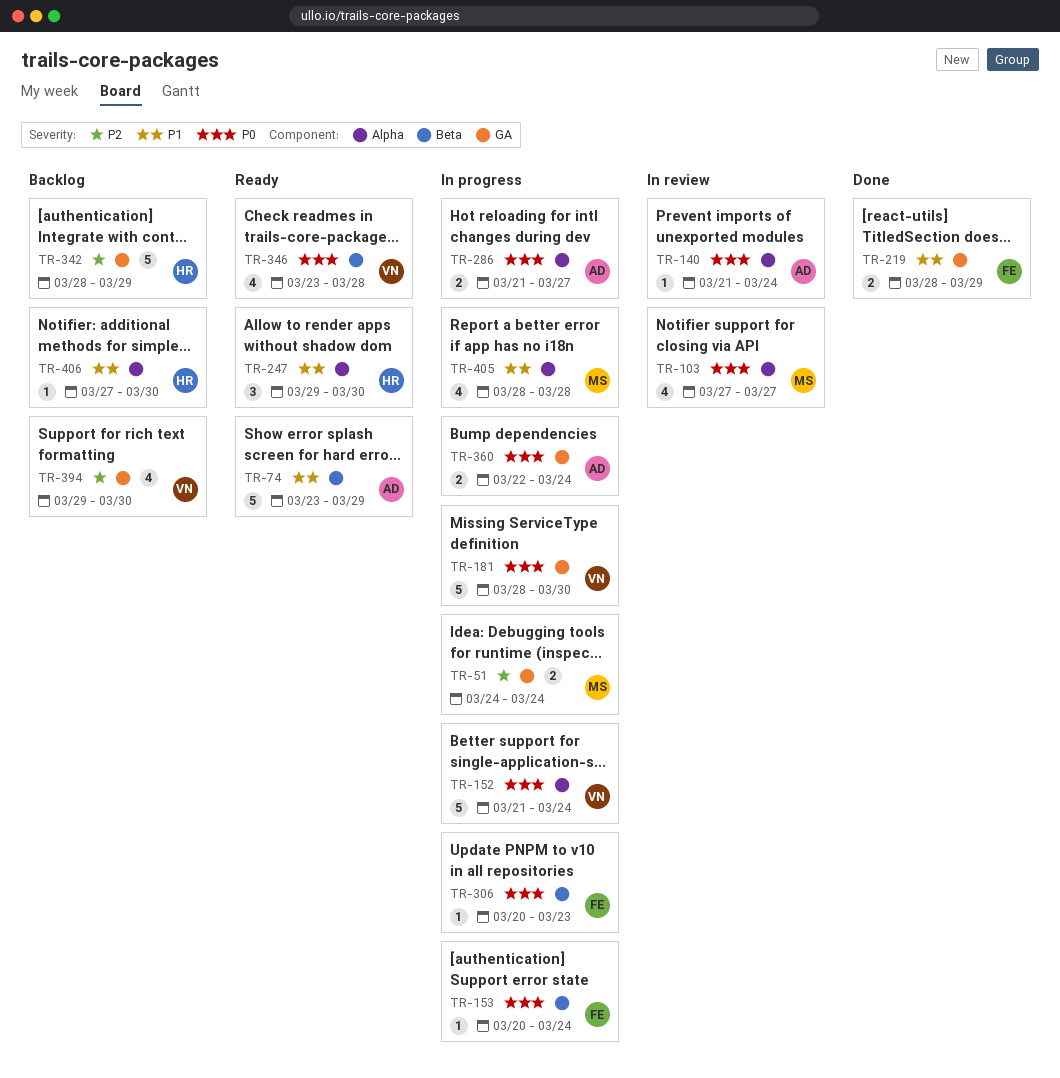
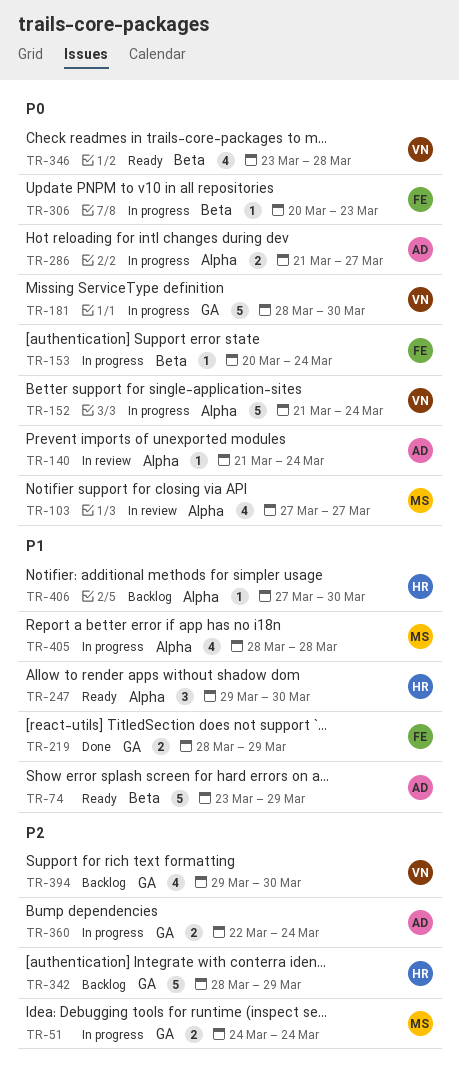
TR-360, priority: P0 -> P2

